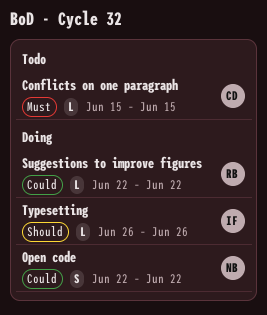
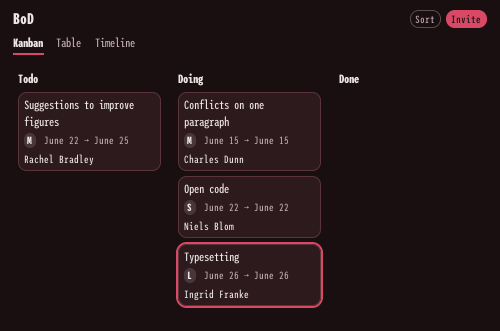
Conflicts on one paragraph, status: Todo -> Doing
Conflicts on one paragraph, estimate: L -> M
Suggestions to improve figures, status: Doing -> Todo
Suggestions to improve figures, estimate: L -> M
Suggestions to improve figures, due: Jun 22 -> Jun 25

